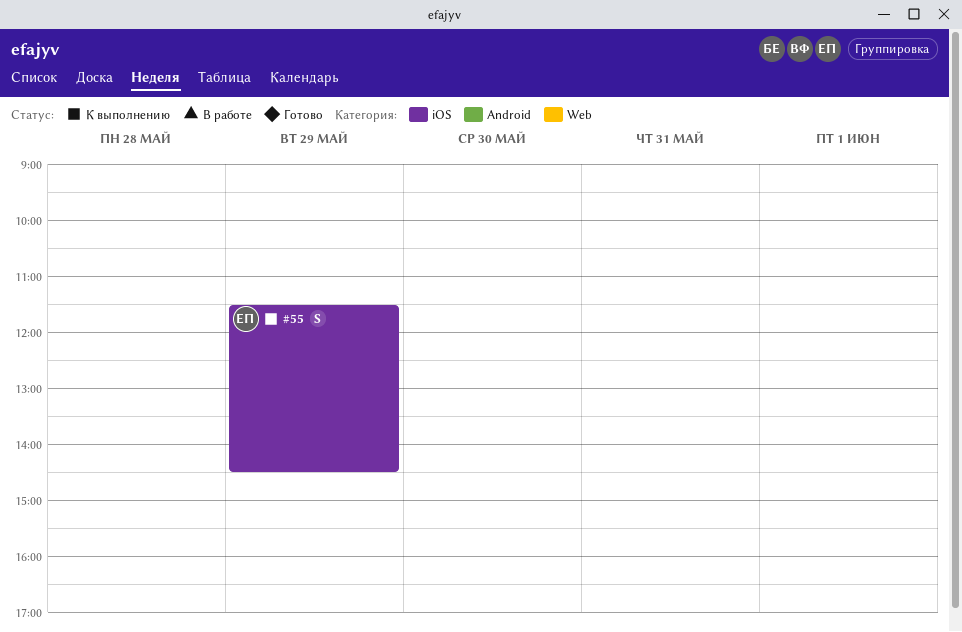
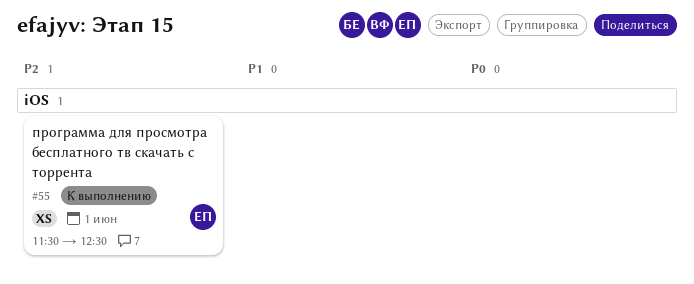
#55, estimate: S -> XS
#55, day: May 29 -> Jun 1
#55, ends: 14:30 -> 12:30

